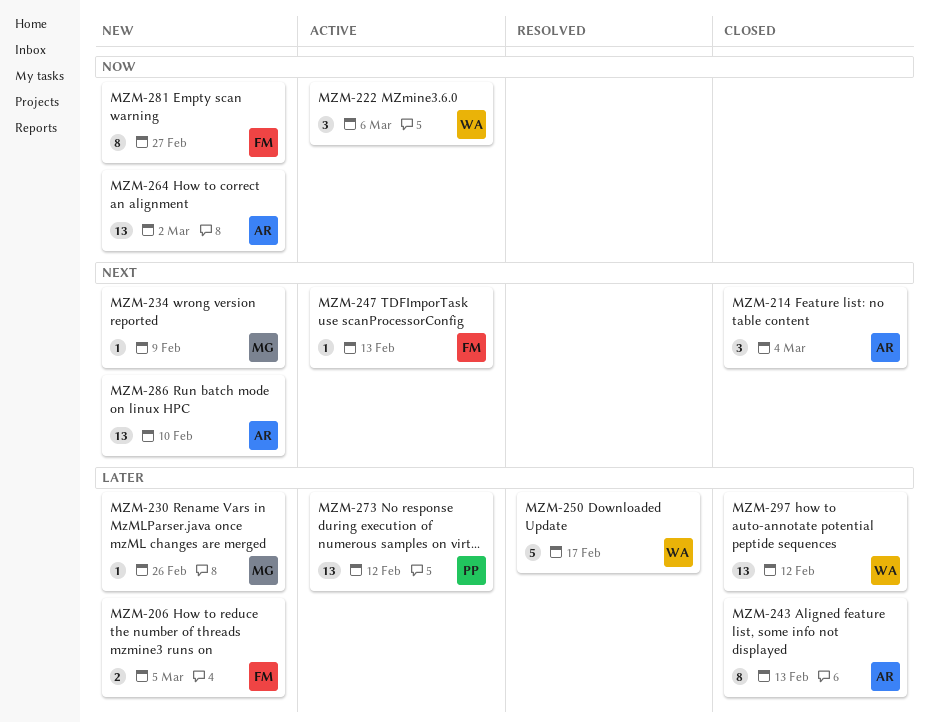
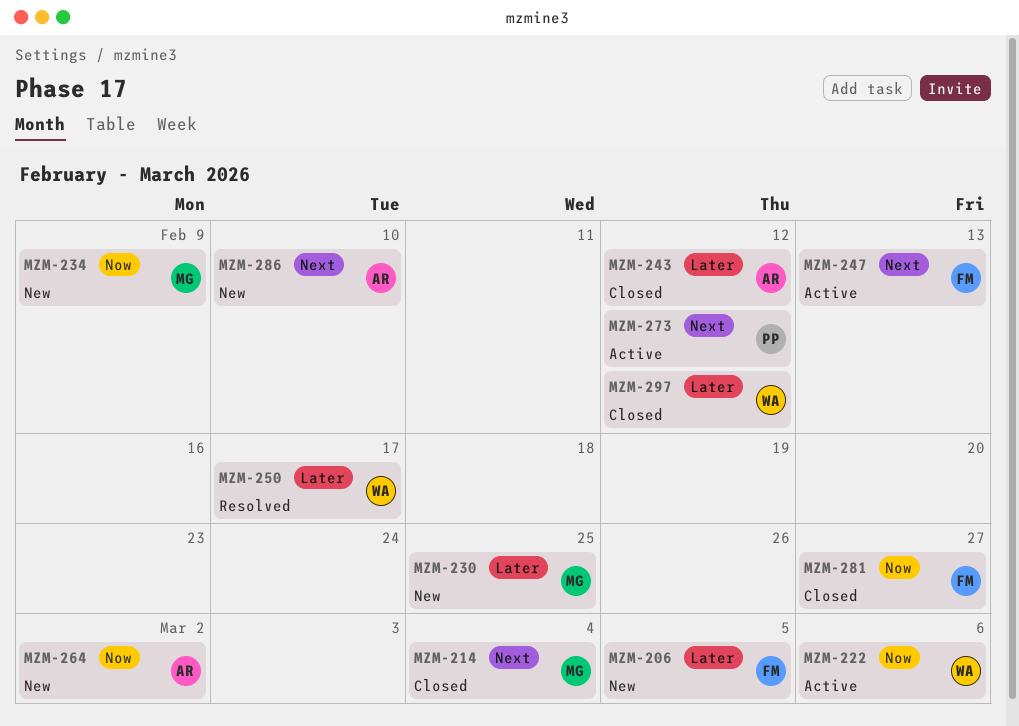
MZM-214, owner: AR -> MG
MZM-230, due: Feb 26 -> Feb 25
MZM-234, priority: Next -> Now
MZM-243, due: Feb 13 -> Feb 12
MZM-273, priority: Later -> Next
MZM-281, status: New -> Closed

